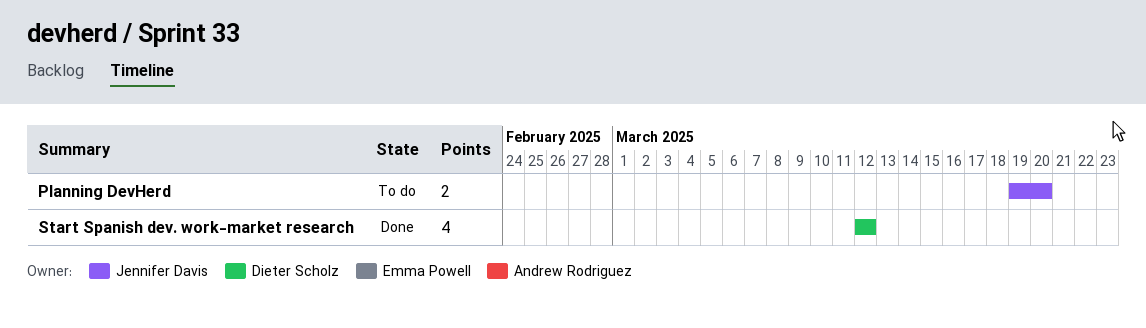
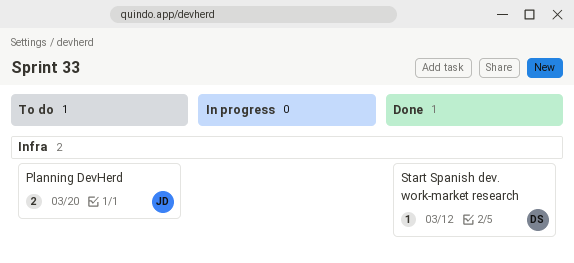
Start Spanish dev. work-market research, estimate: 4 -> 1

